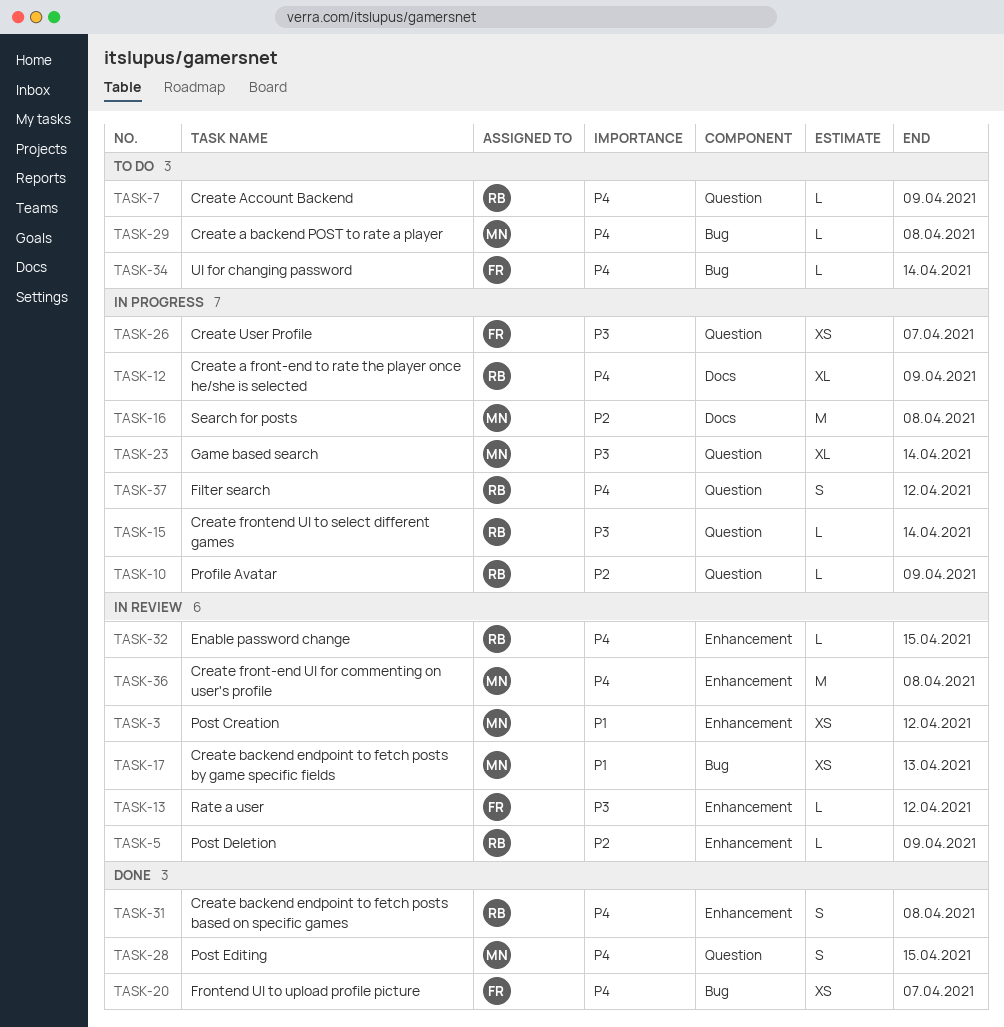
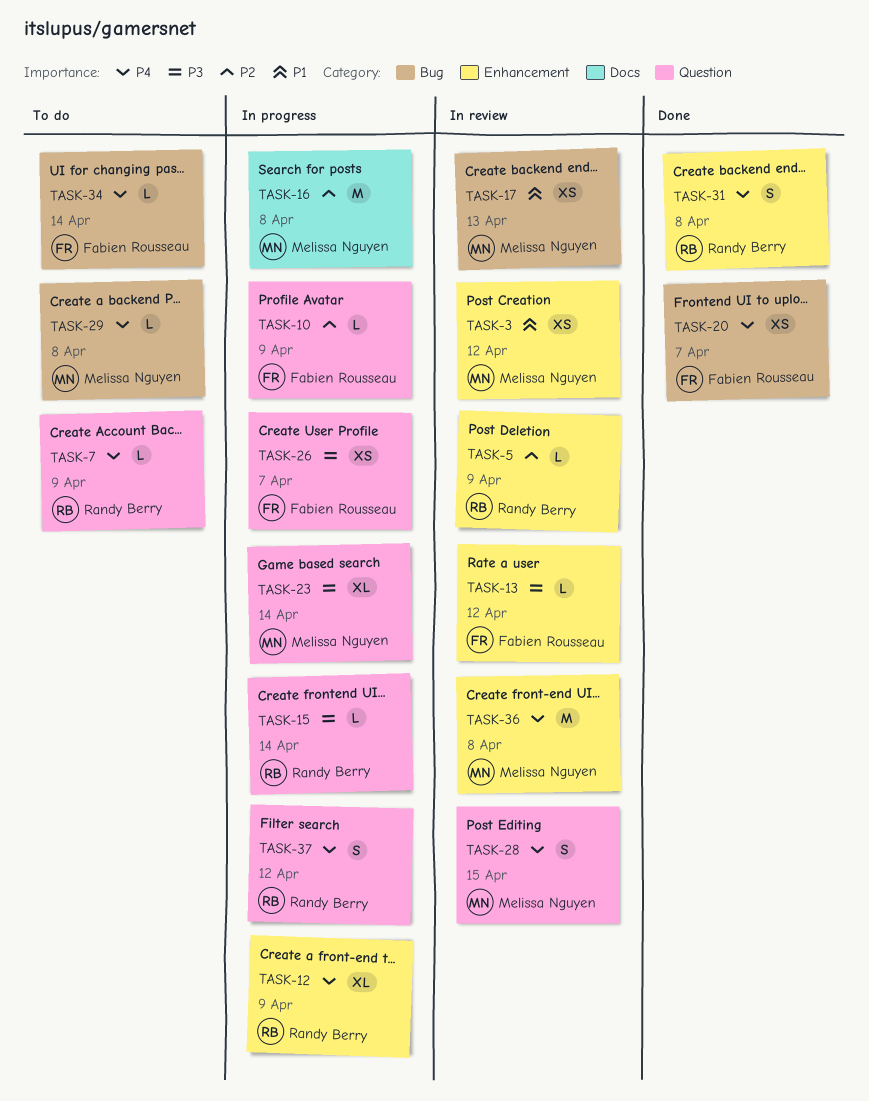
TASK-10, owner: Randy Berry -> Fabien Rousseau
TASK-12, label: Docs -> Enhancement
TASK-28, status: Done -> In review
TASK-32: present -> none

